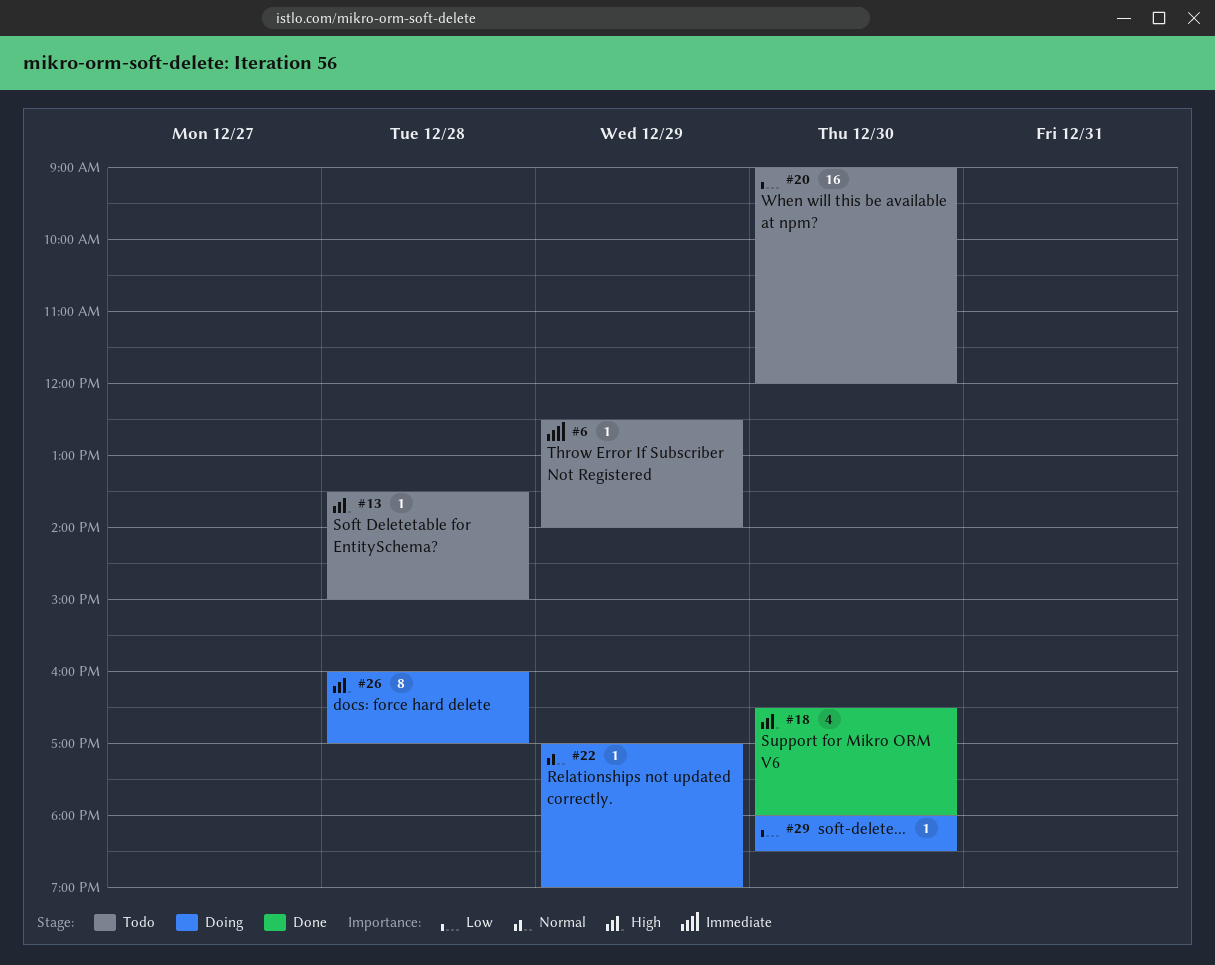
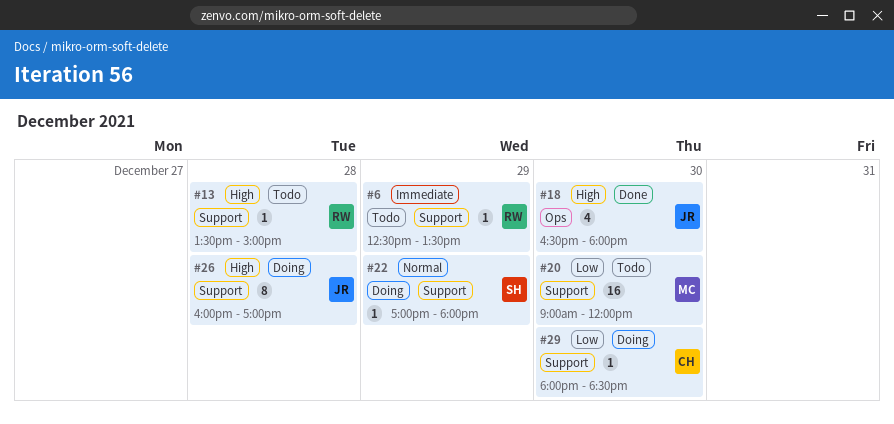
#6, ends: 14:00 -> 13:30
#22, ends: 19:00 -> 18:00

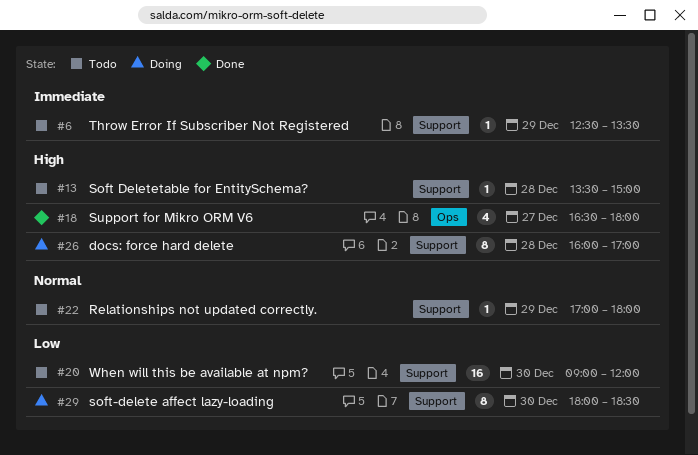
#18, day: Dec 30 -> Dec 27
#22, status: Doing -> Todo
#29, estimate: 1 -> 8

